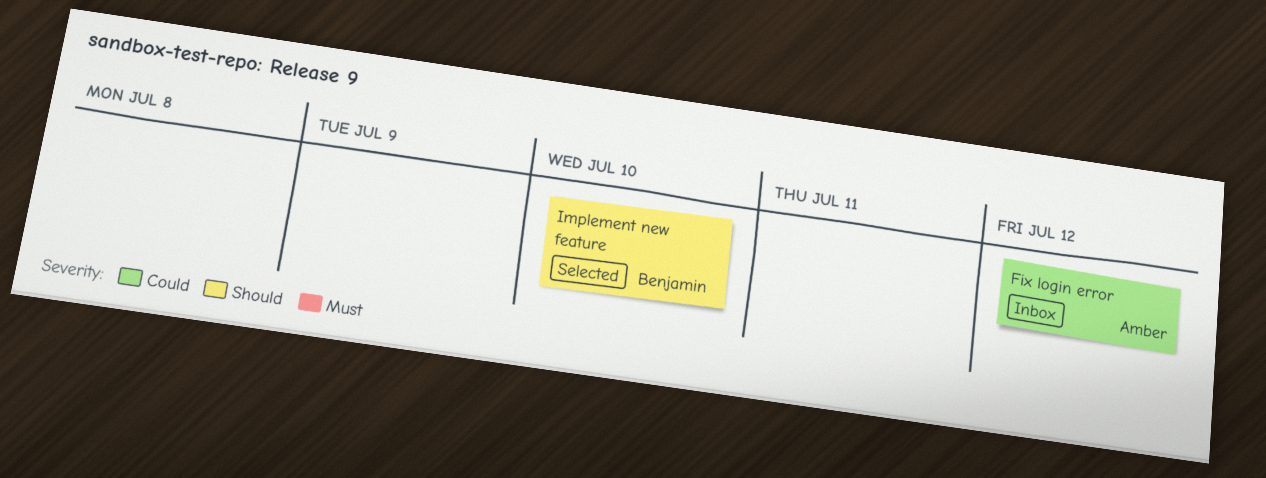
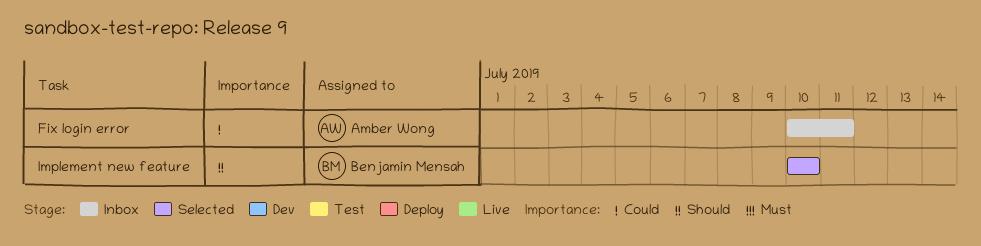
Fix login error, due: Jul 12 -> Jul 11

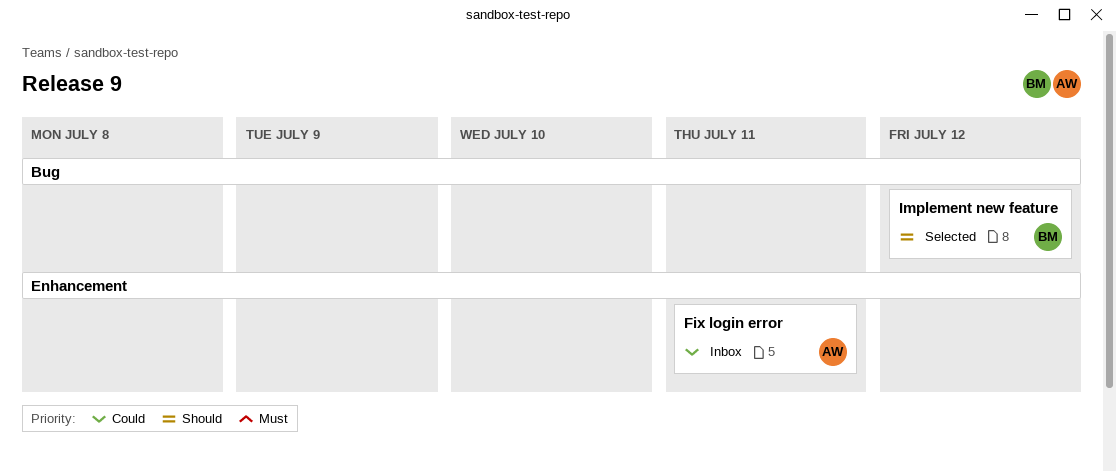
Implement new feature, due: Jul 10 -> Jul 12

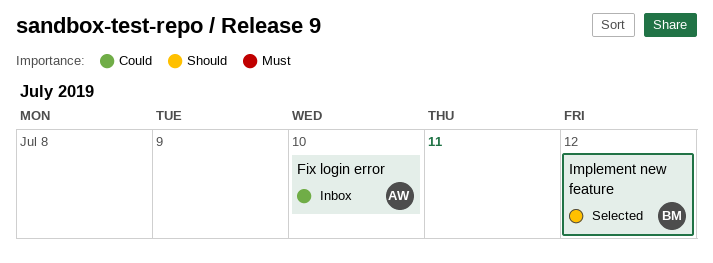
Fix login error, due: Jul 11 -> Jul 10

